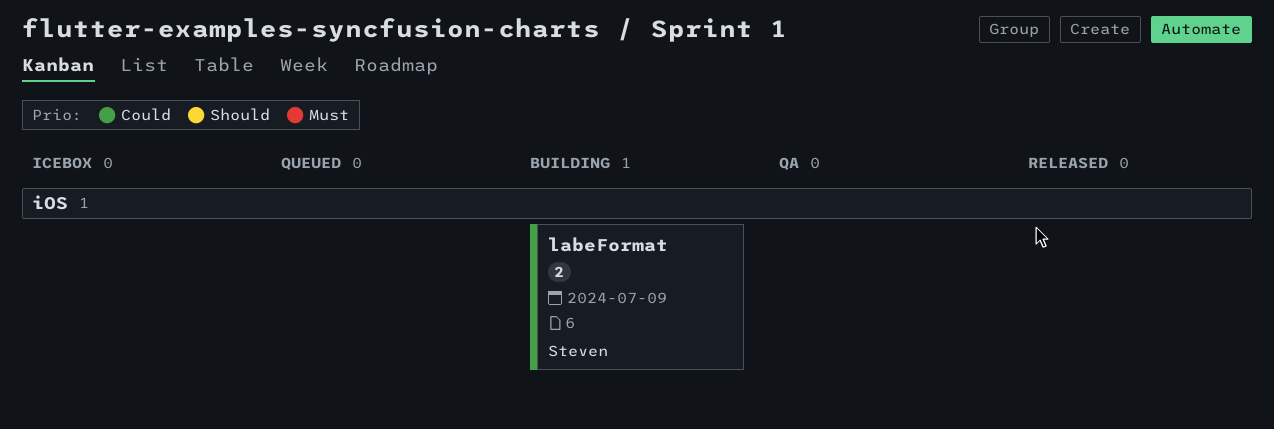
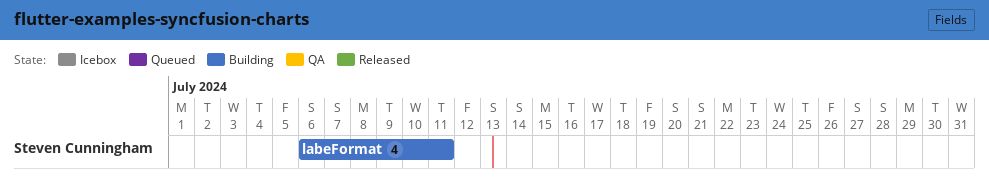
labeFormat, estimate: 2 -> 4
labeFormat, due: Jul 9 -> Jul 11

